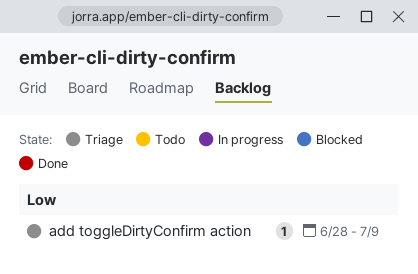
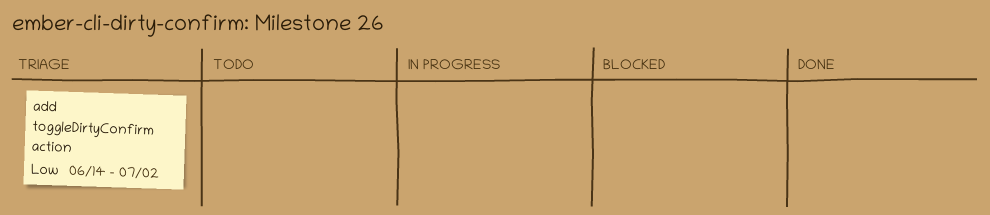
add toggleDirtyConfirm action, start: Jun 28 -> Jun 14
add toggleDirtyConfirm action, due: Jul 9 -> Jul 2

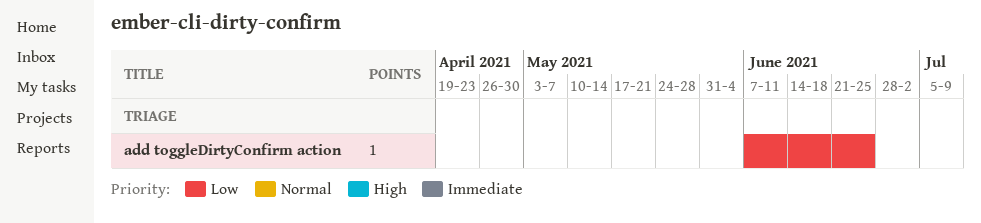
add toggleDirtyConfirm action, start: Jun 14 -> Jun 7
add toggleDirtyConfirm action, due: Jul 2 -> Jun 25

